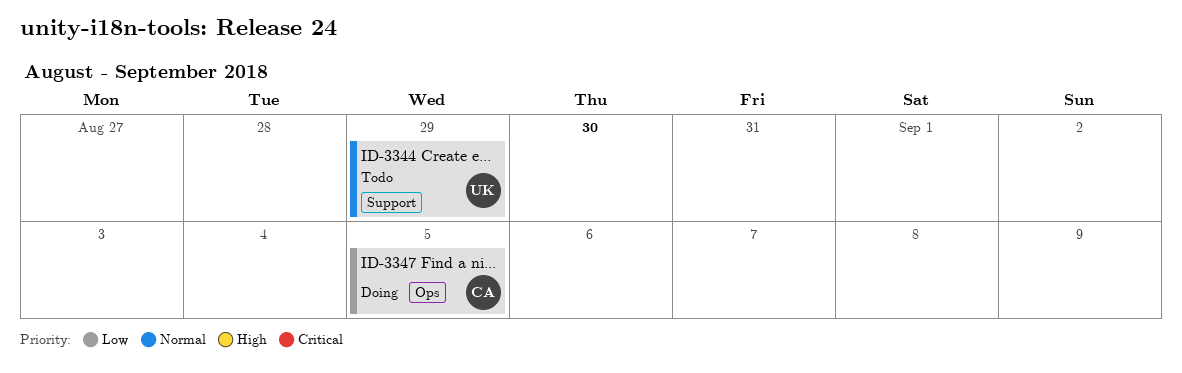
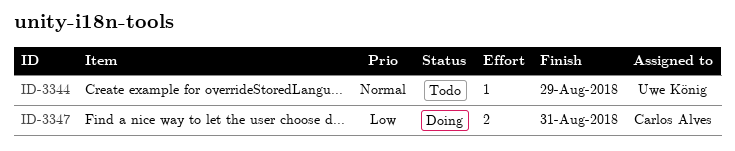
ID-3347, due: Sep 5 -> Aug 31

